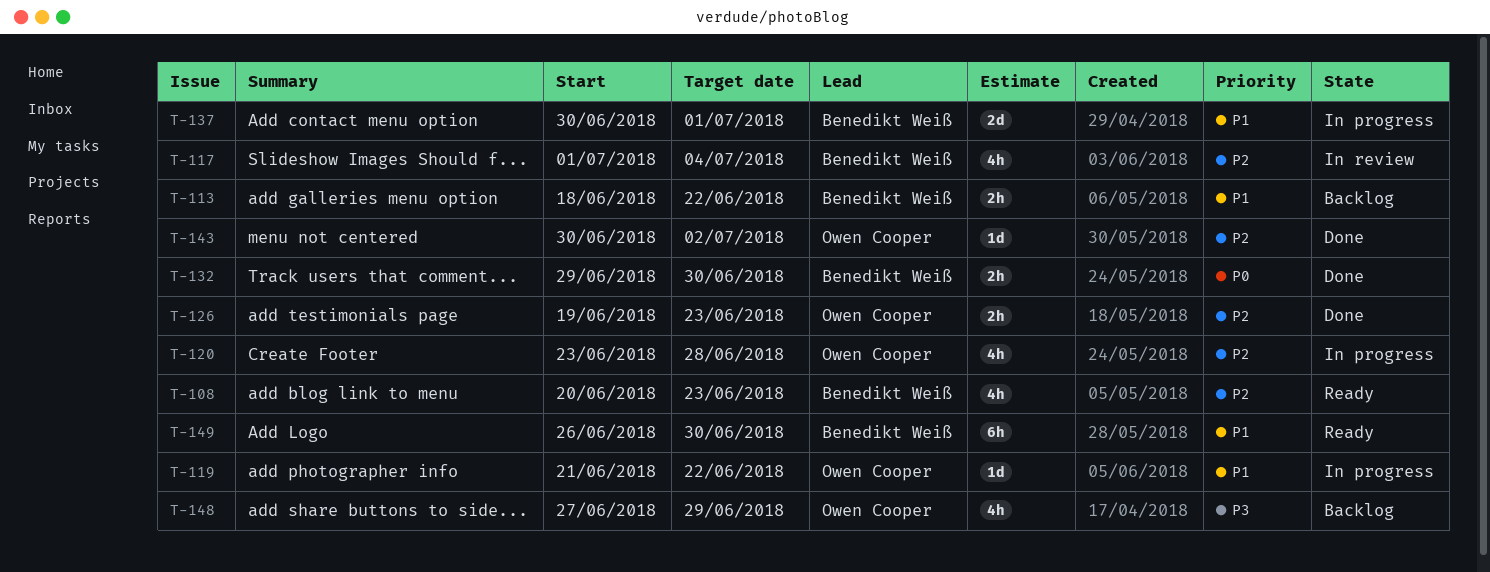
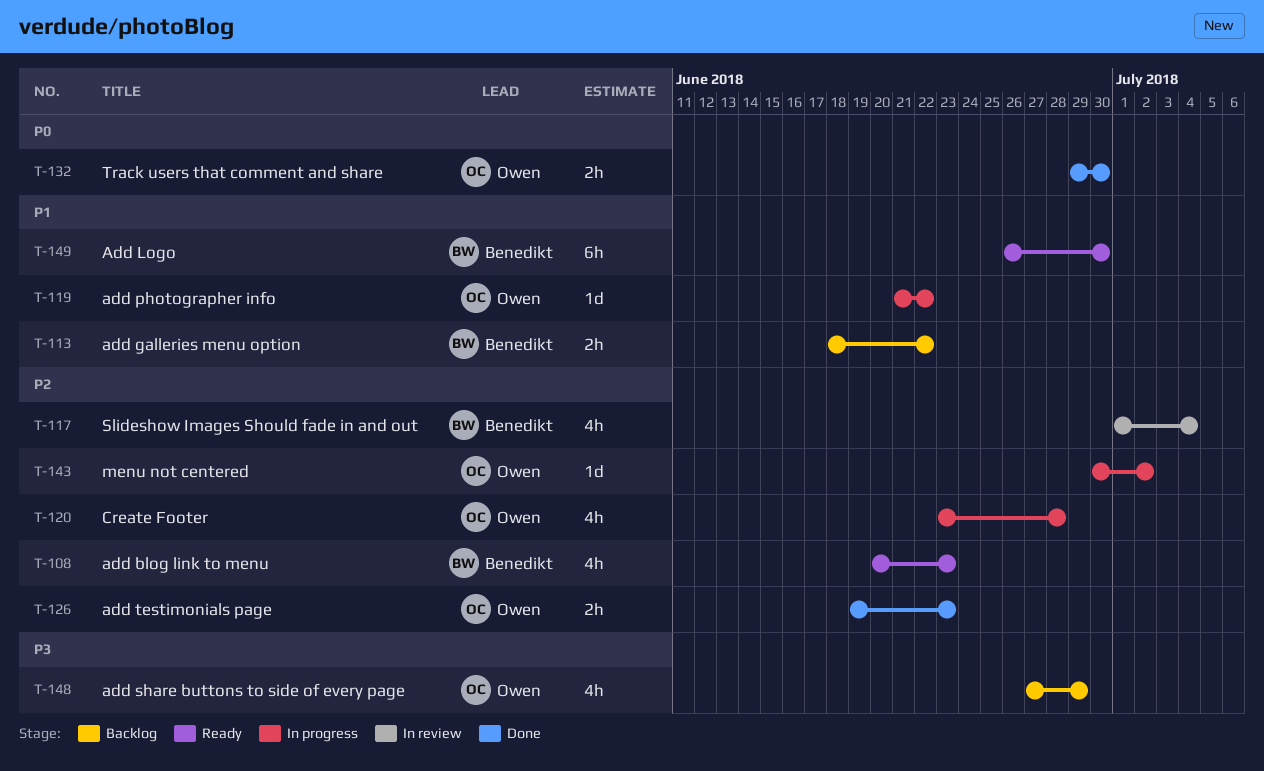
T-132, owner: Benedikt Weiß -> Owen Cooper
T-137: present -> none
T-143, status: Done -> In progress

